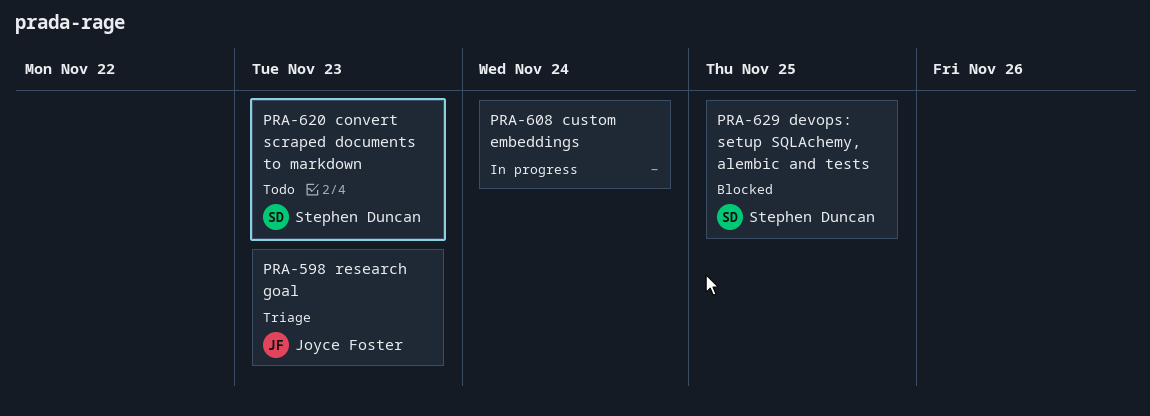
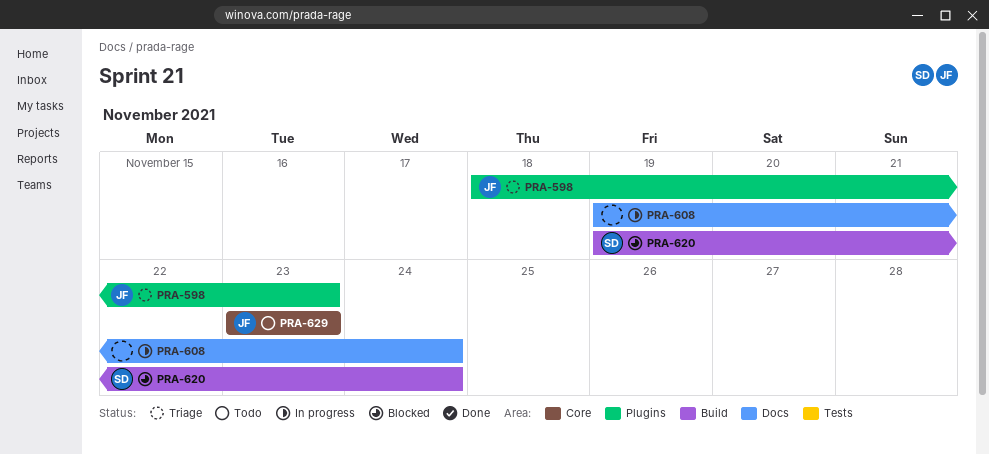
PRA-620, status: Todo -> Blocked
PRA-620, due: Nov 23 -> Nov 24
PRA-629, status: Blocked -> Todo
PRA-629, owner: Stephen Duncan -> Joyce Foster
PRA-629, due: Nov 25 -> Nov 23

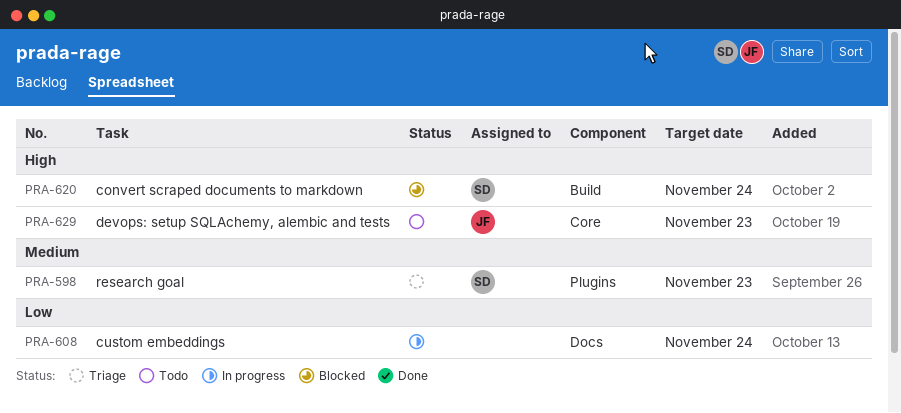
PRA-598, owner: JF -> SD

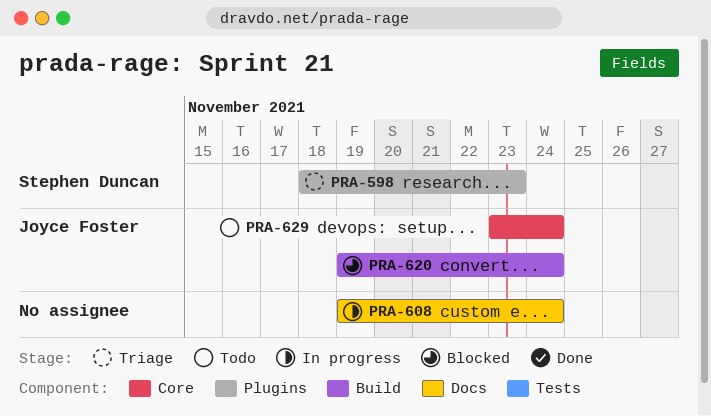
PRA-620, owner: Stephen Duncan -> Joyce Foster
PRA-629, due: Nov 23 -> Nov 24

